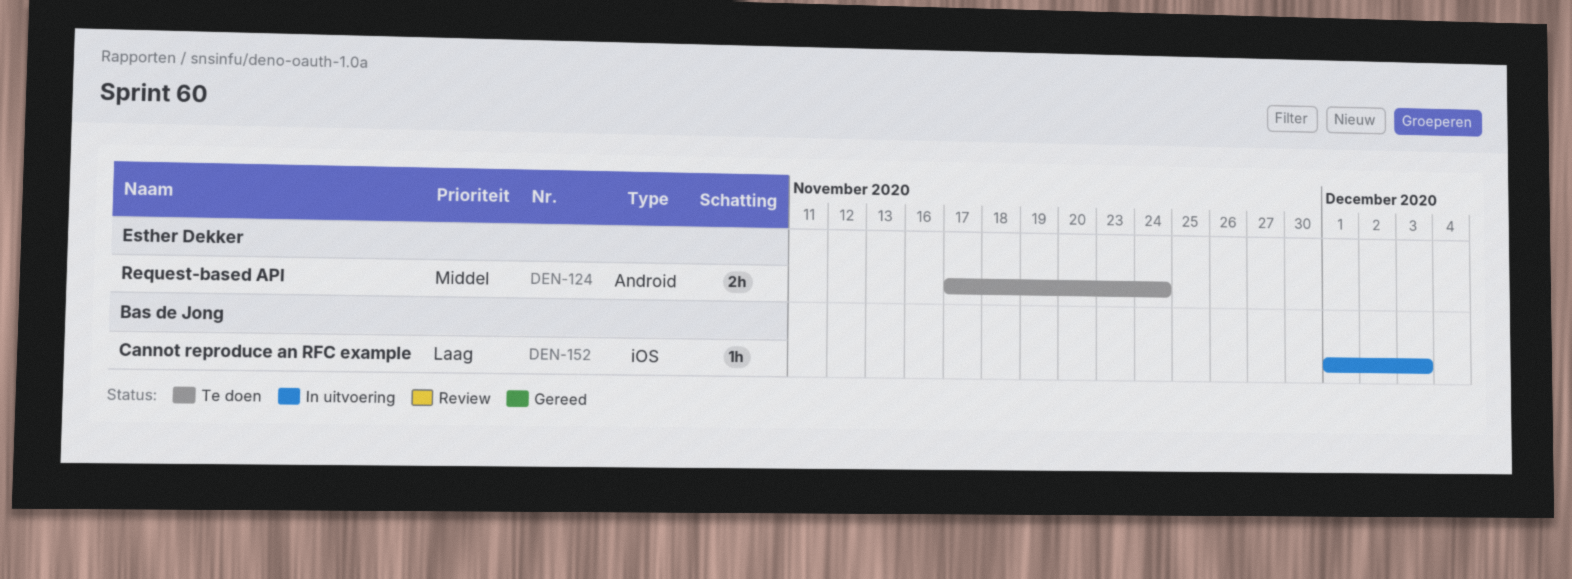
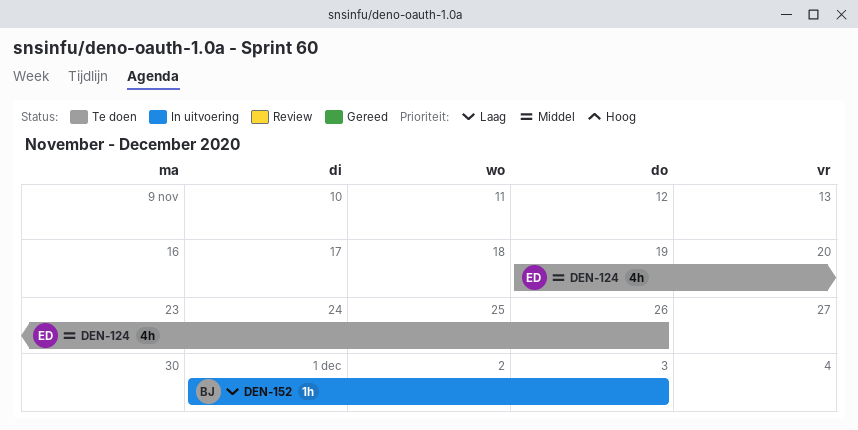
DEN-124, estimate: 2h -> 4h
DEN-124, start: Nov 17 -> Nov 19
DEN-124, due: Nov 24 -> Nov 26

